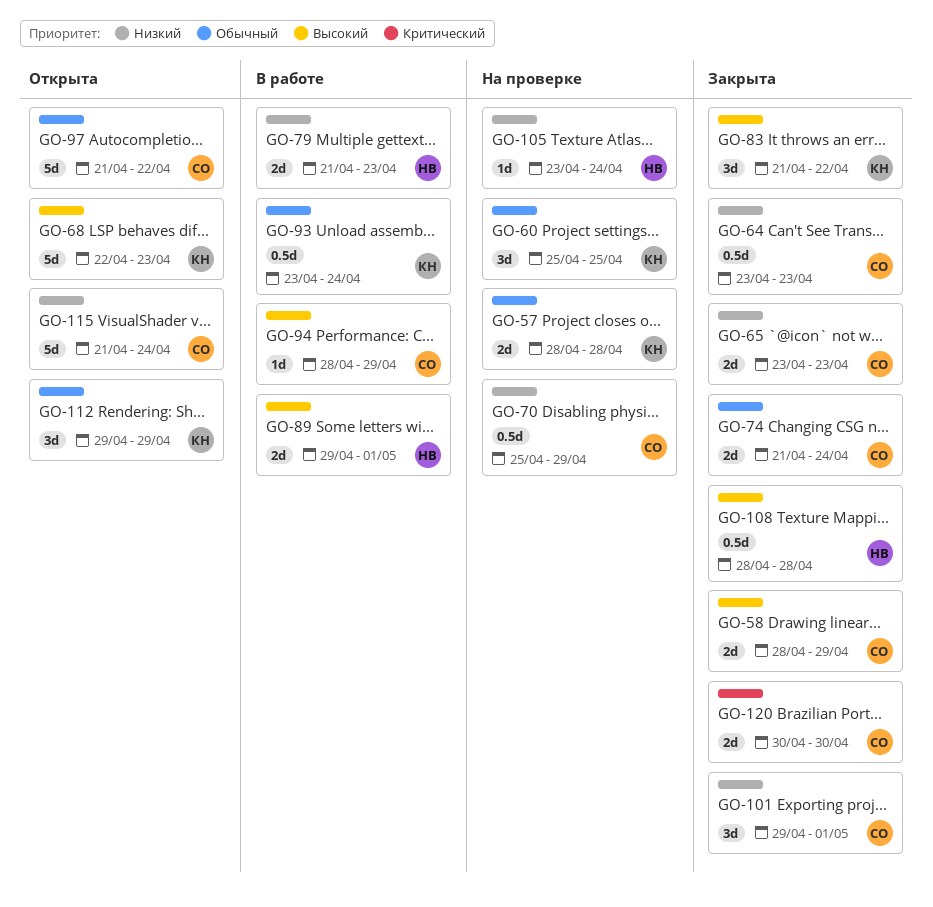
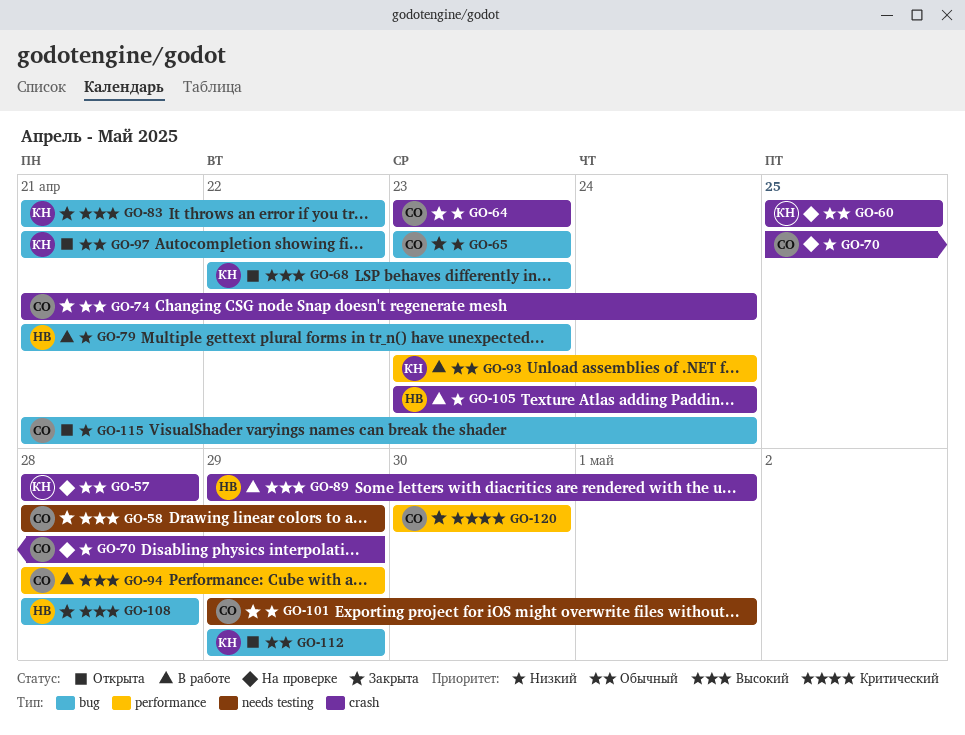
GO-97, owner: СО -> КН
GO-105, status: На проверке -> В работе

